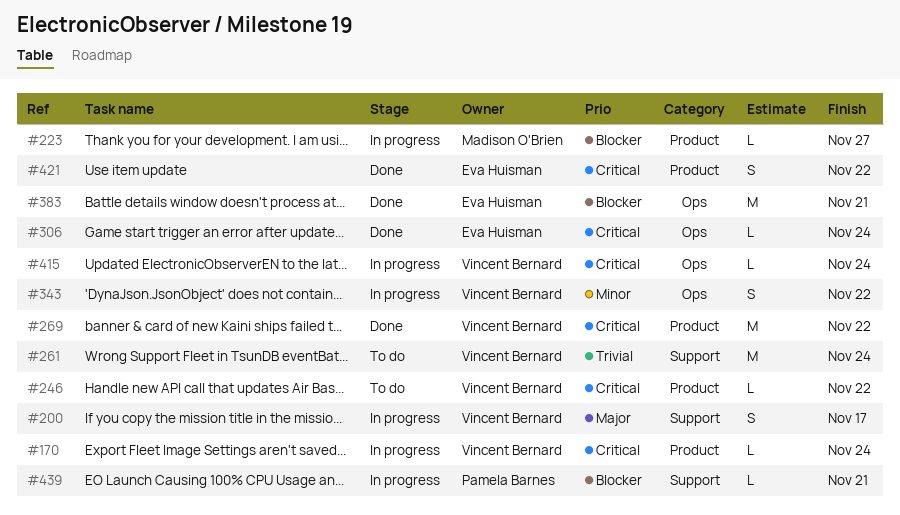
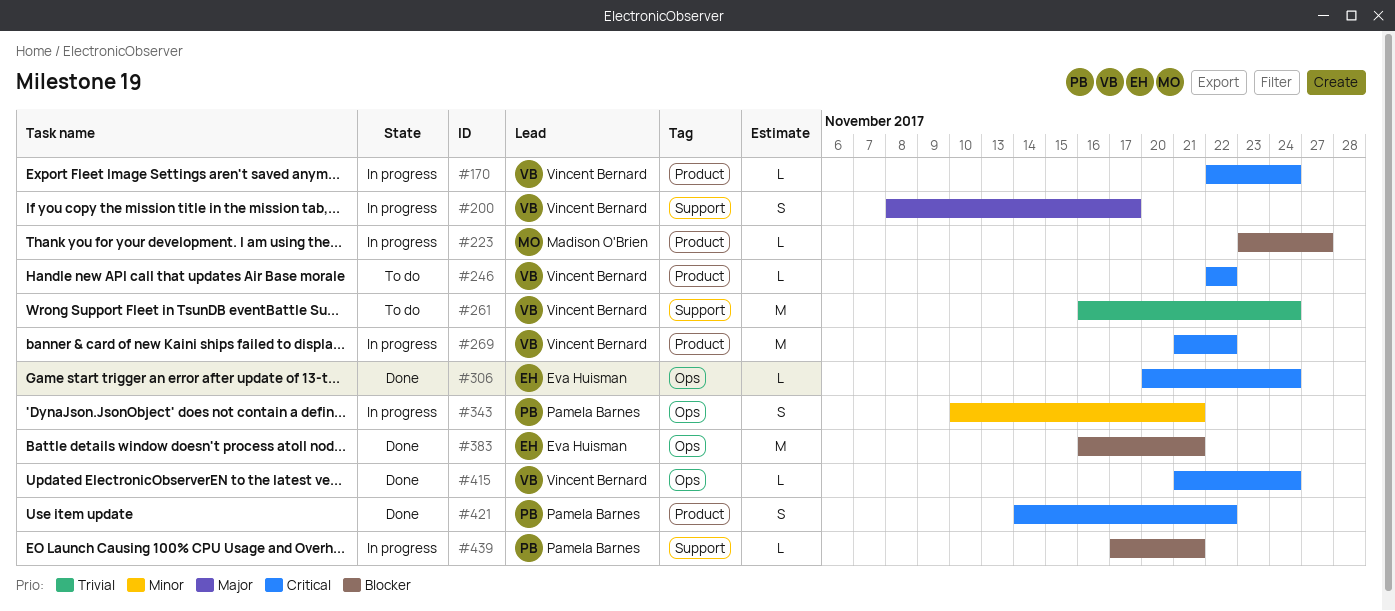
#269, status: Done -> In progress
#343, owner: Vincent Bernard -> Pamela Barnes
#343, due: Nov 22 -> Nov 21
#415, status: In progress -> Done
#421, owner: Eva Huisman -> Pamela Barnes

